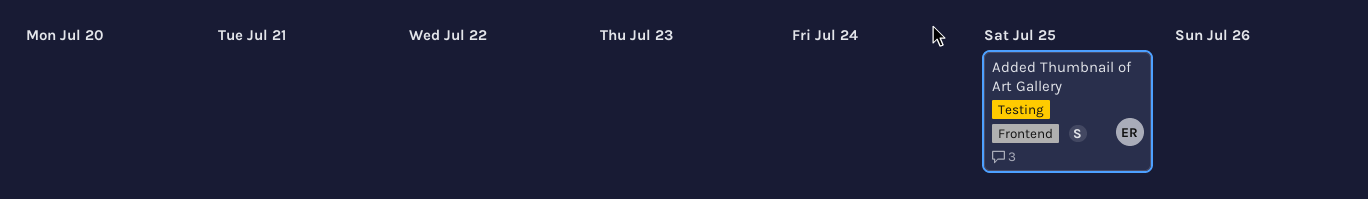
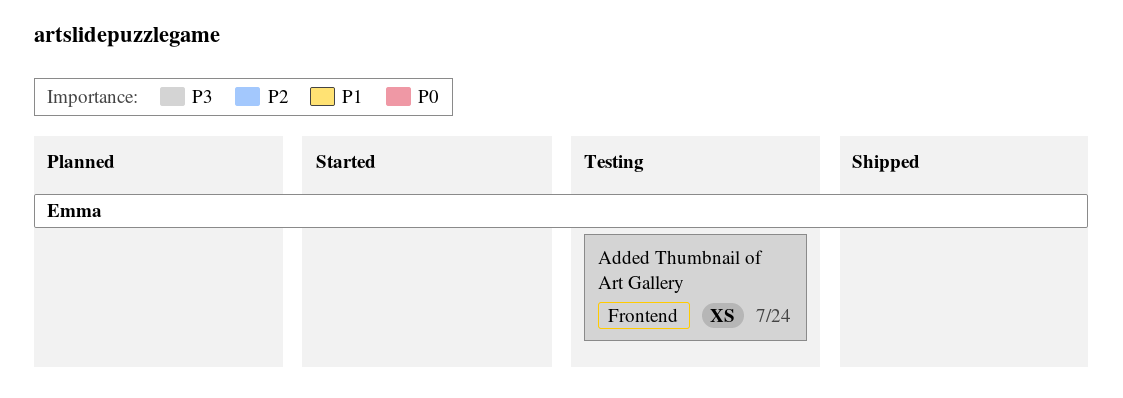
Added Thumbnail of Art Gallery, estimate: S -> XS
Added Thumbnail of Art Gallery, due: Jul 25 -> Jul 24

